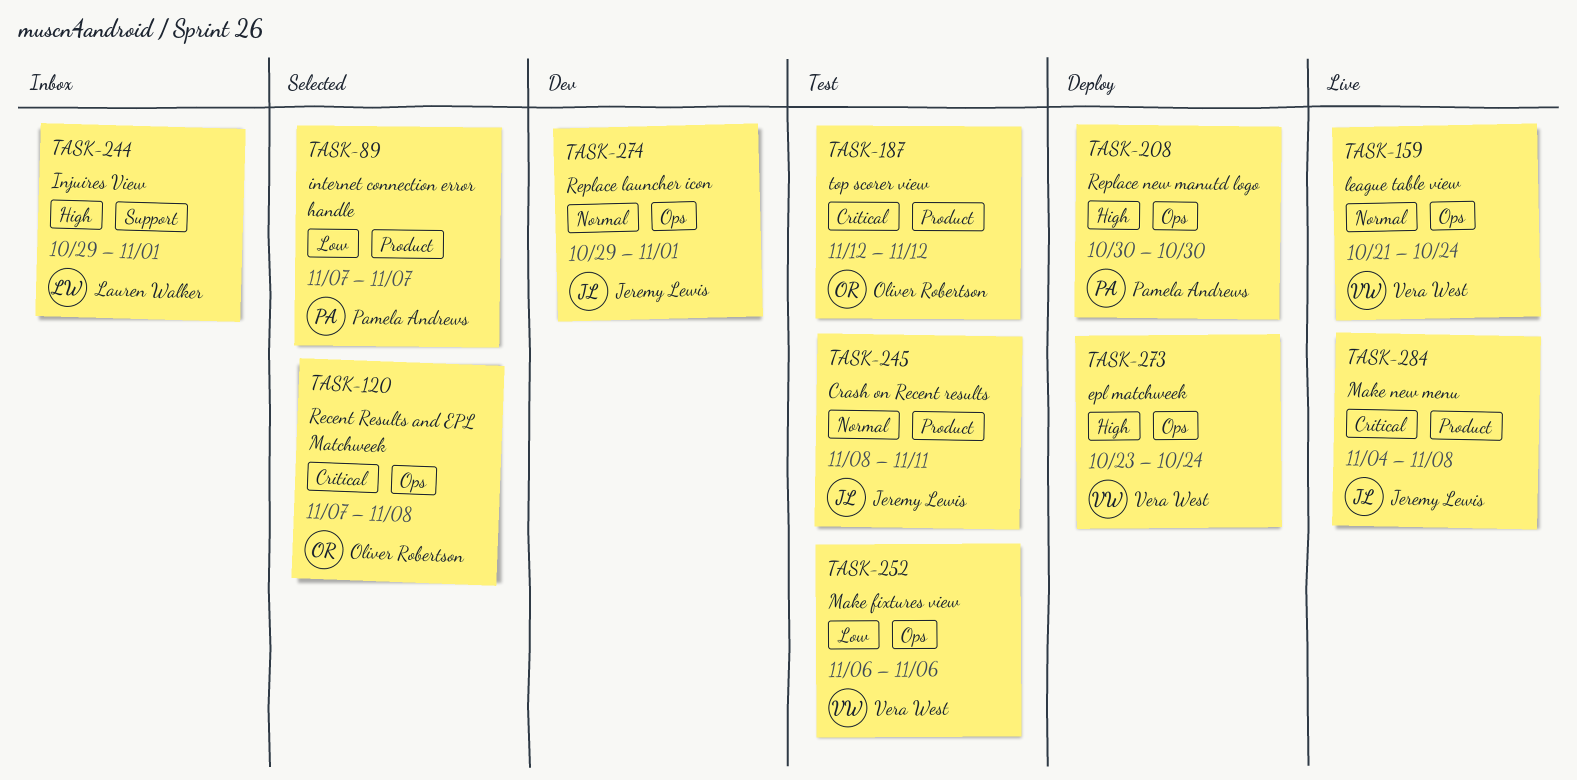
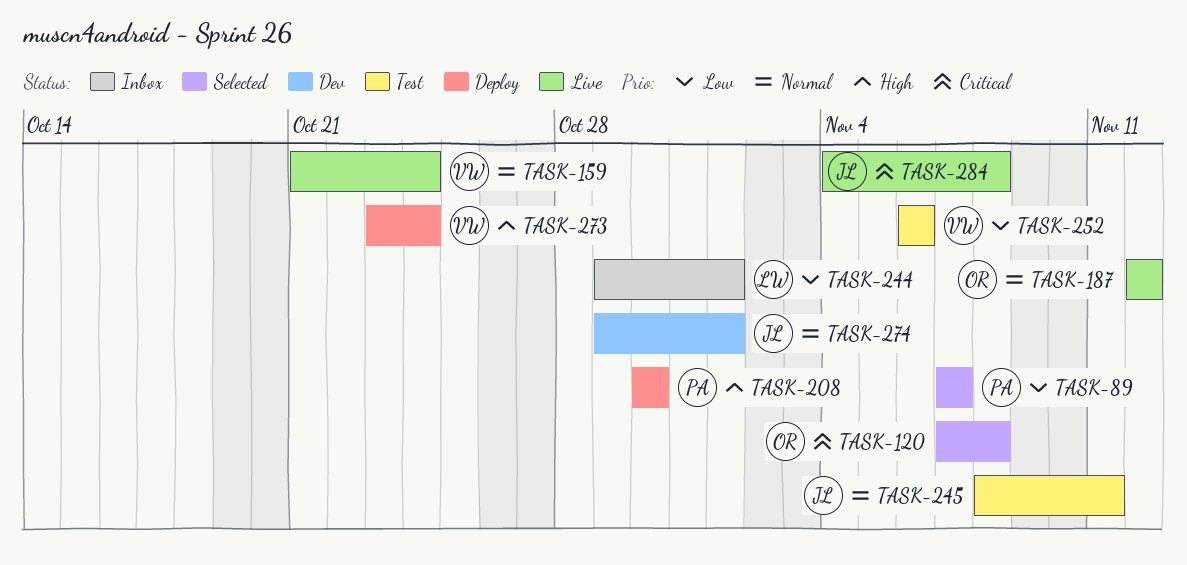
TASK-187, status: Test -> Live
TASK-187, priority: Critical -> Normal
TASK-244, priority: High -> Low

